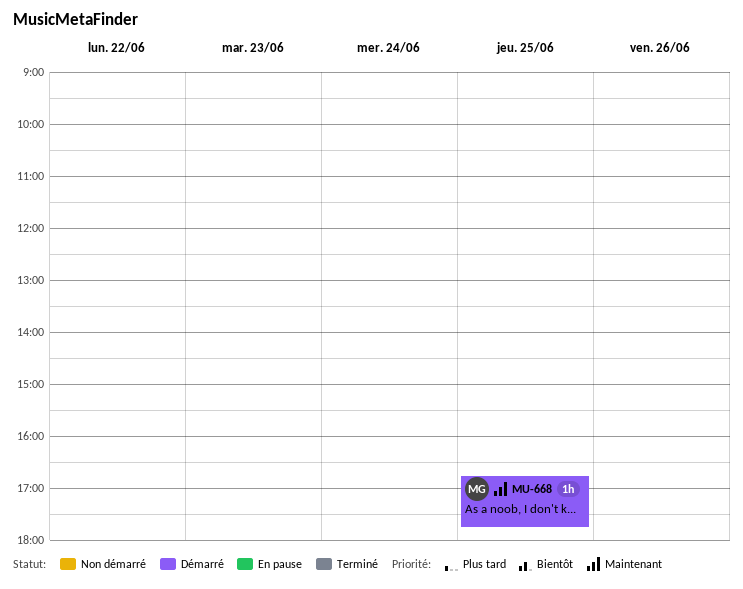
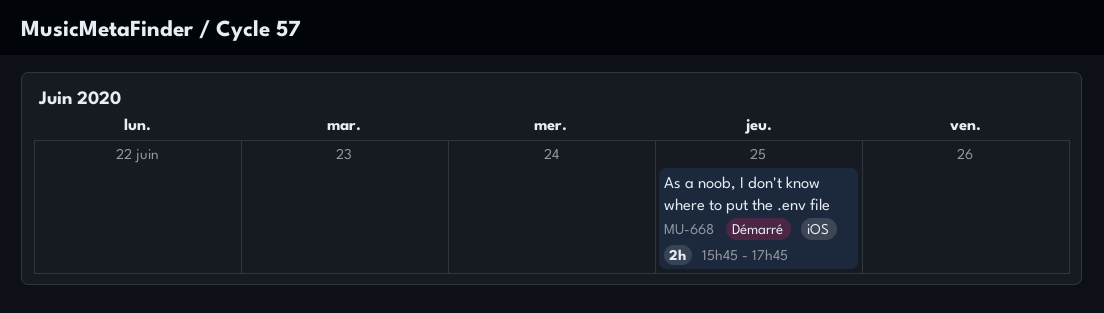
MU-668, estimate: 1h -> 2h
MU-668, begins: 16:45 -> 15:45

